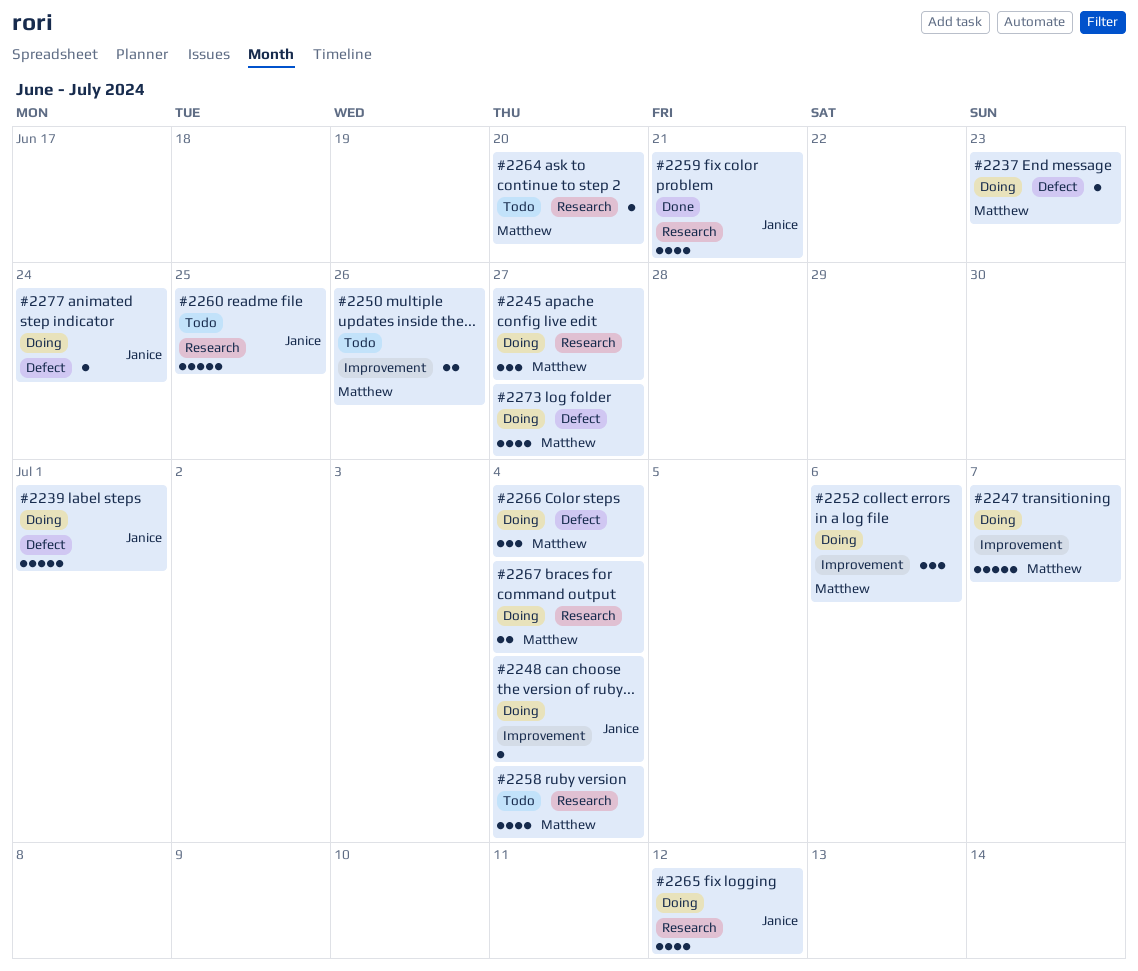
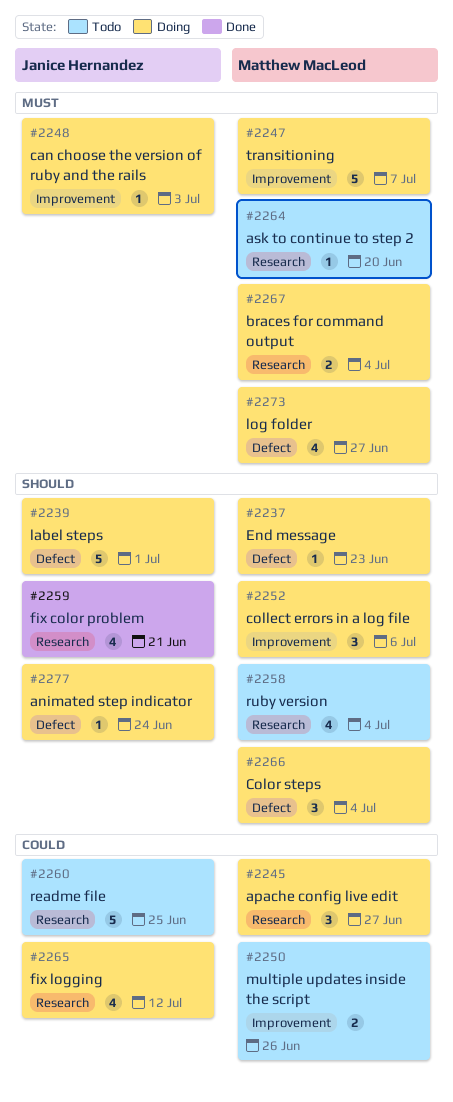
#2248, due: Jul 4 -> Jul 3

